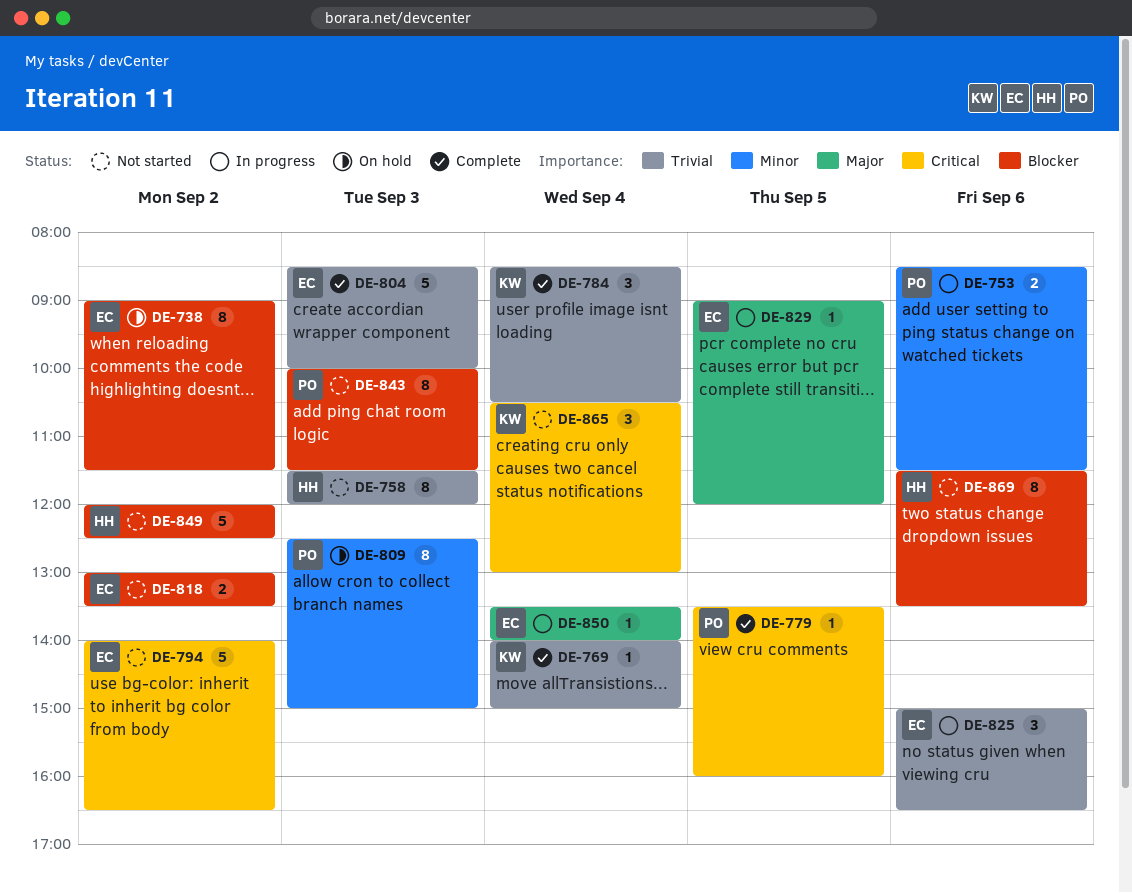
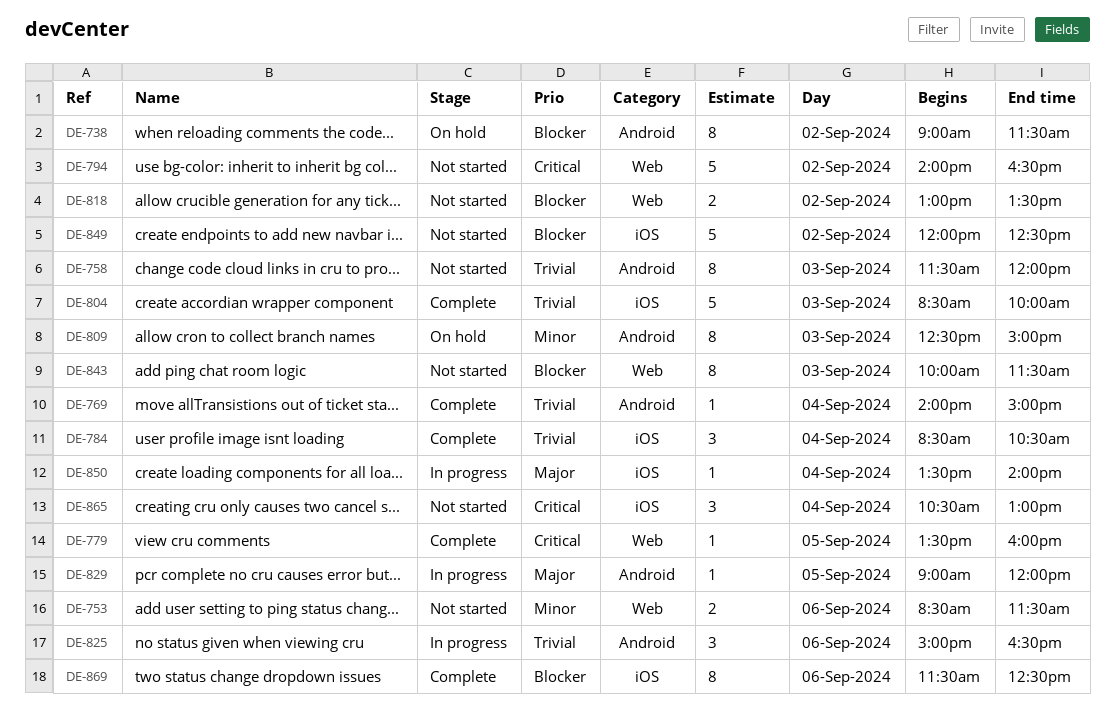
DE-753, status: In progress -> Not started
DE-869, status: Not started -> Complete
DE-869, ends: 13:30 -> 12:30

